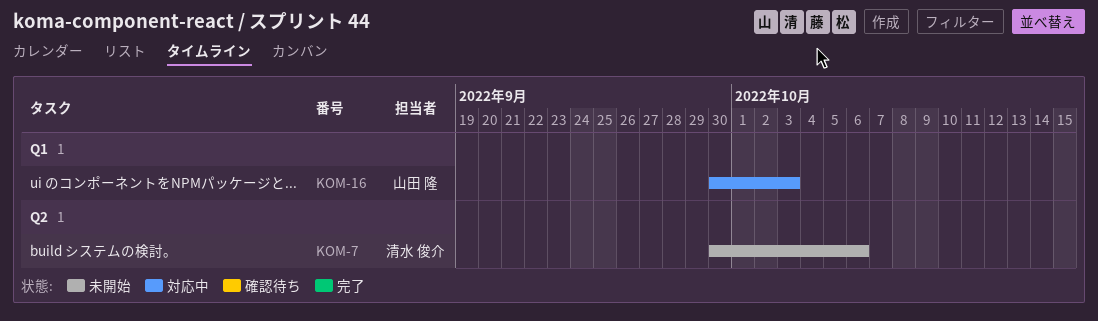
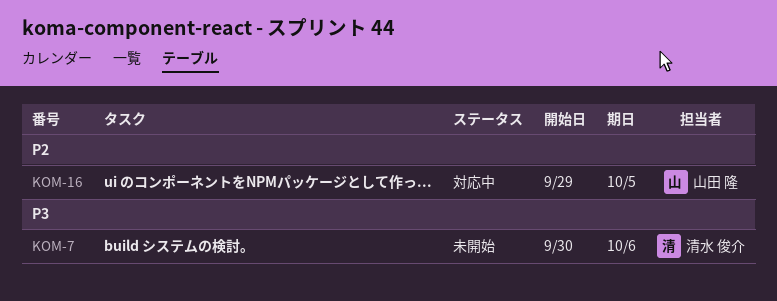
KOM-16, start: Sep 30 -> Sep 29
KOM-16, due: Oct 3 -> Oct 5

